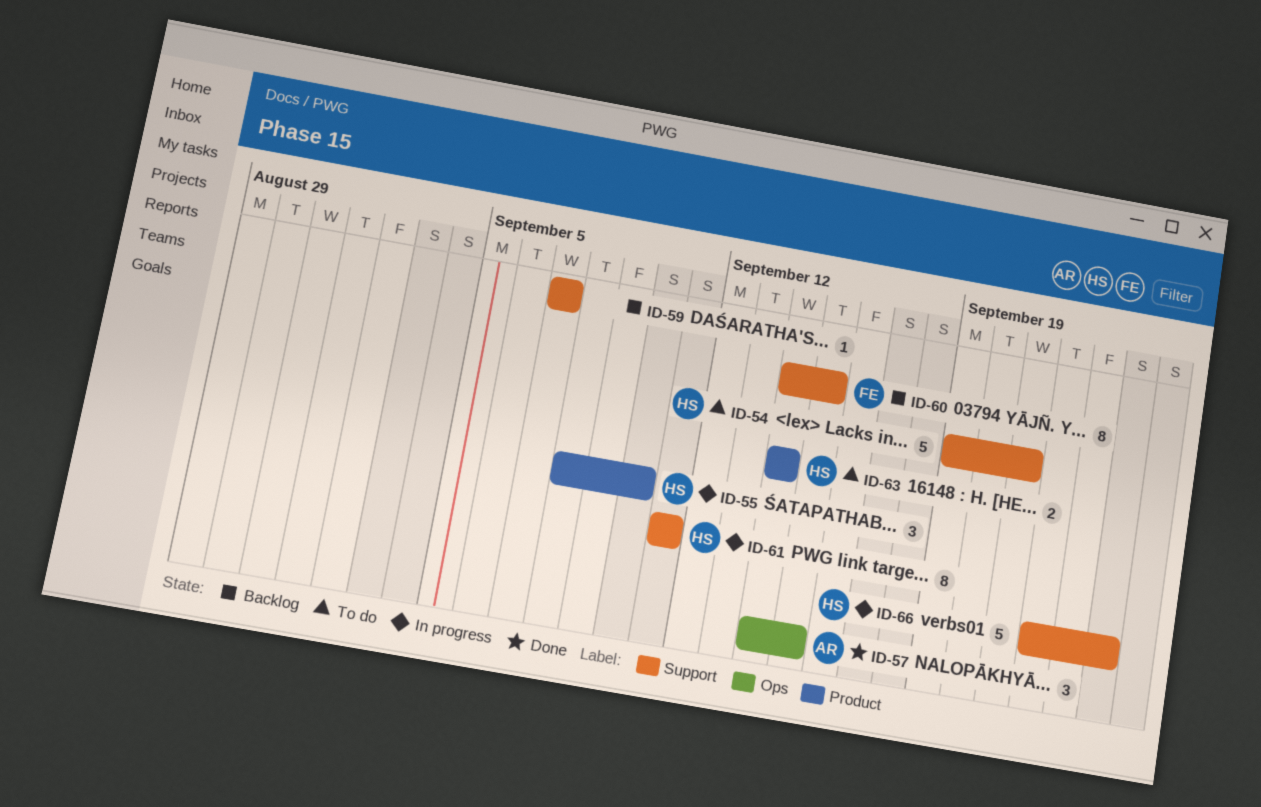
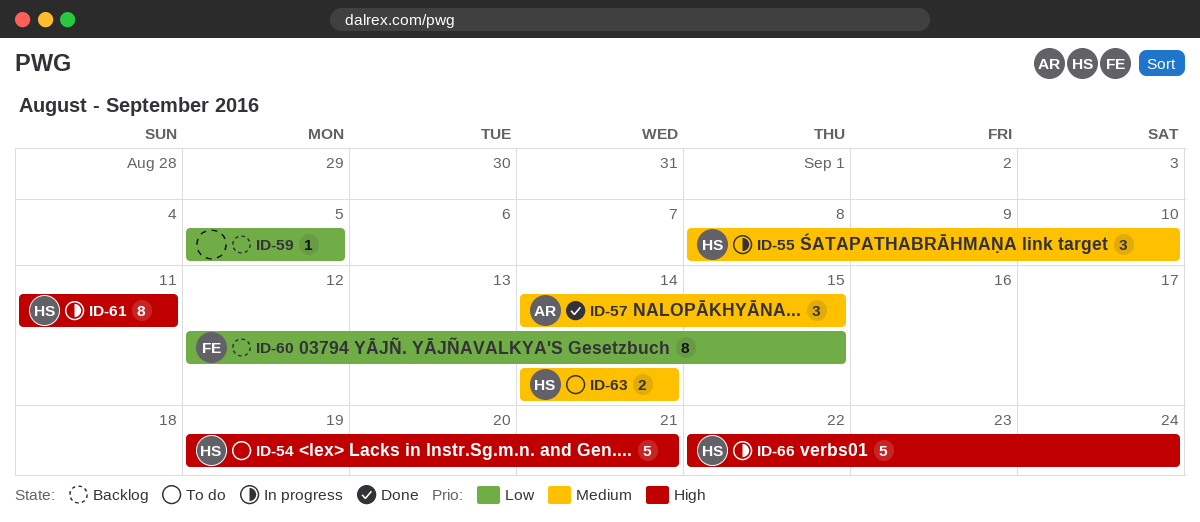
ID-59, start: Sep 7 -> Sep 5
ID-59, due: Sep 7 -> Sep 5
ID-60, start: Sep 14 -> Sep 12

